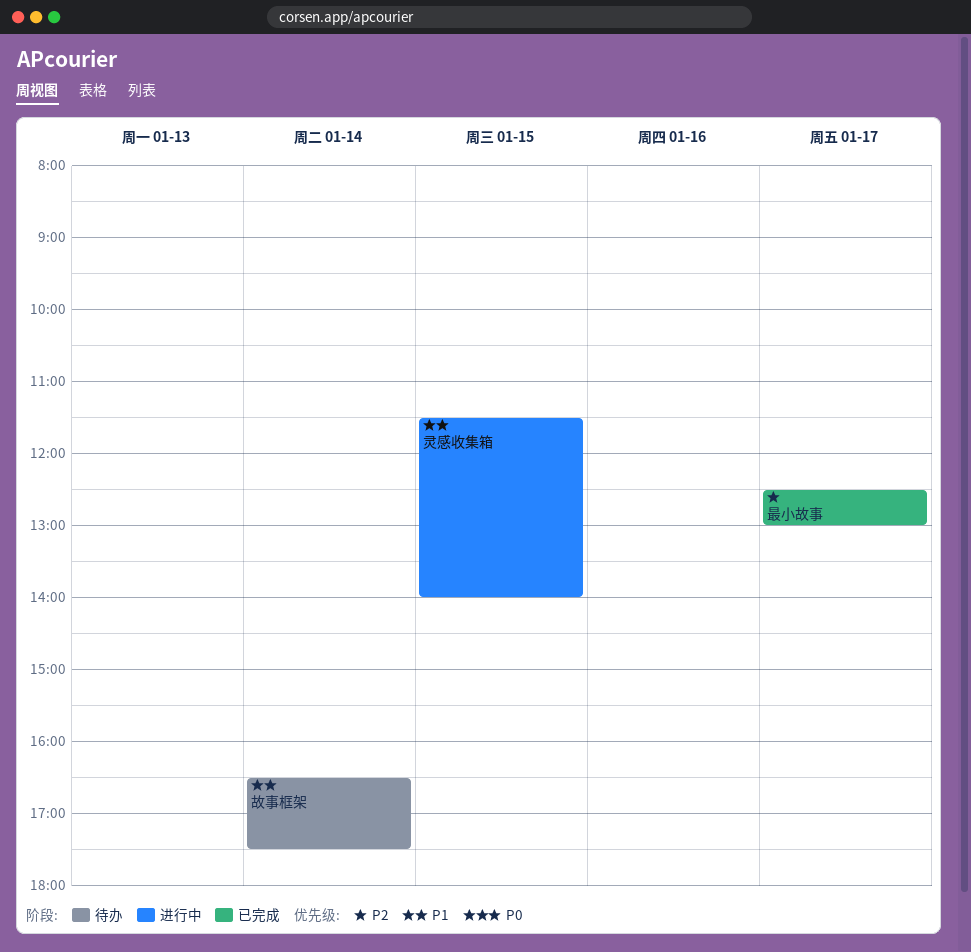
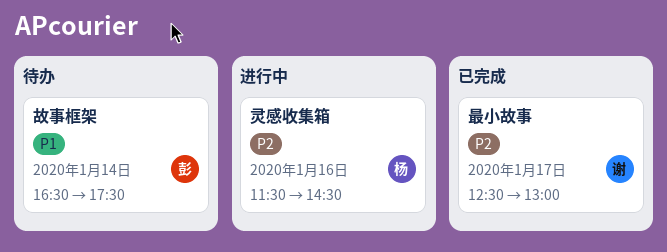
灵感收集箱, priority: P1 -> P2
灵感收集箱, day: Jan 15 -> Jan 16
灵感收集箱, ends: 14:00 -> 14:30

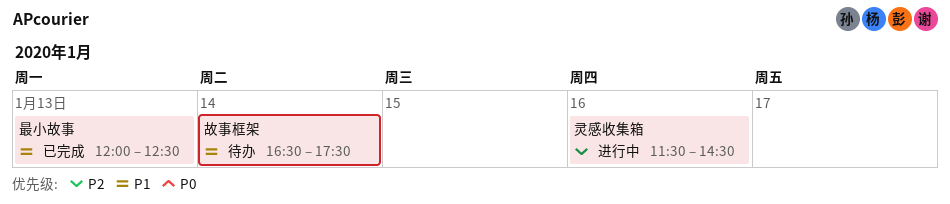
最小故事, priority: P2 -> P1
最小故事, day: Jan 17 -> Jan 13
最小故事, begins: 12:30 -> 12:00
最小故事, ends: 13:00 -> 12:30

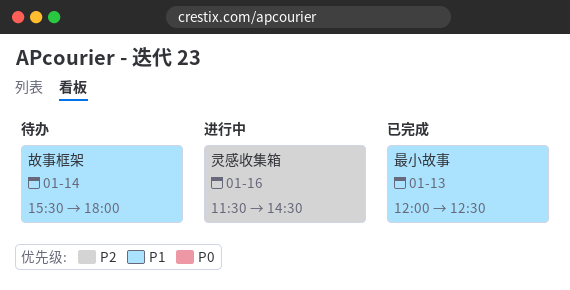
故事框架, begins: 16:30 -> 15:30
故事框架, ends: 17:30 -> 18:00

